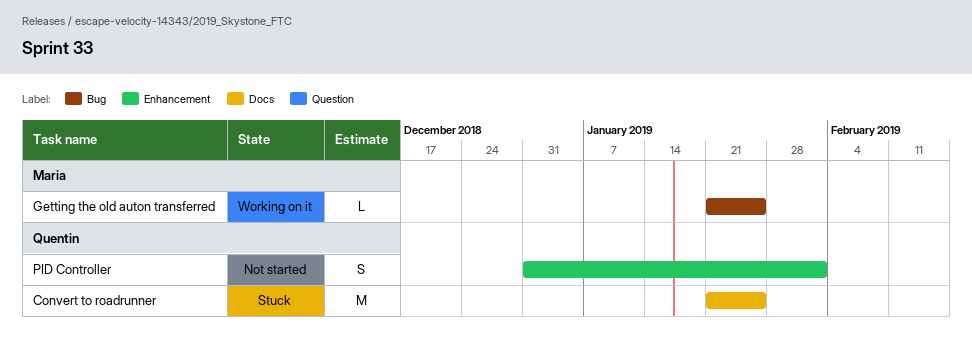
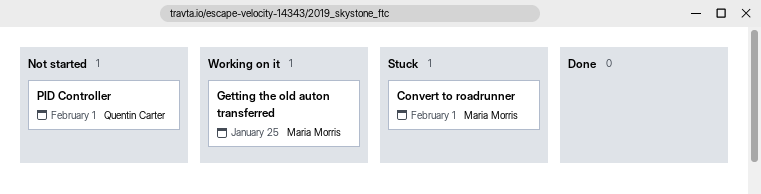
Convert to roadrunner, owner: Quentin Carter -> Maria Morris
Convert to roadrunner, due: Jan 25 -> Feb 1

